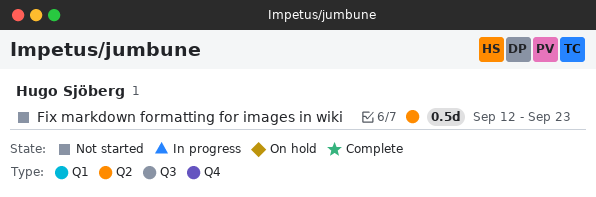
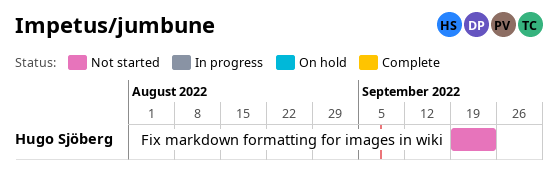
Fix markdown formatting for images in wiki, start: Sep 12 -> Sep 19

